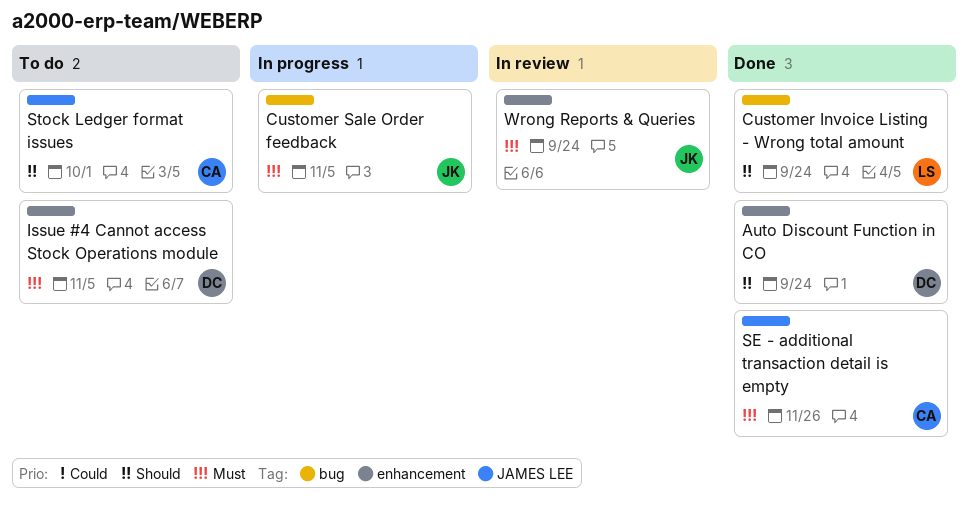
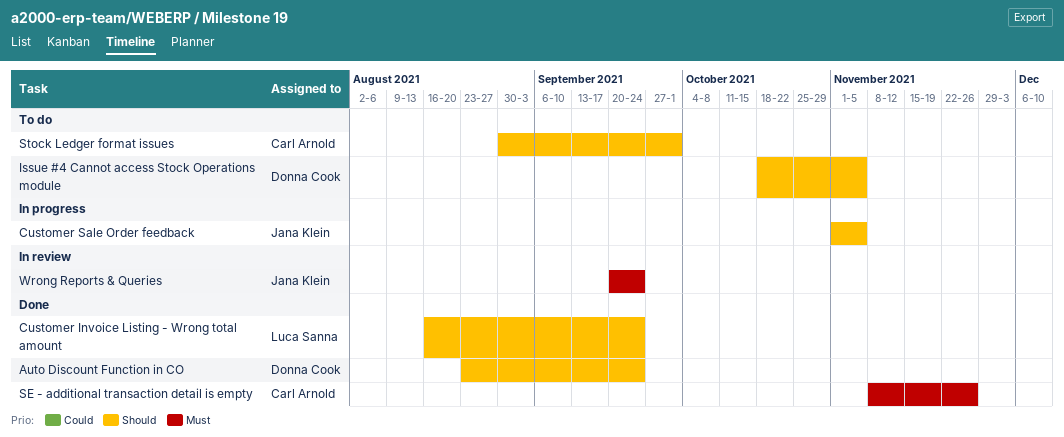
Customer Sale Order feedback, priority: Must -> Should
Issue #4 Cannot access Stock Operations module, priority: Must -> Should

